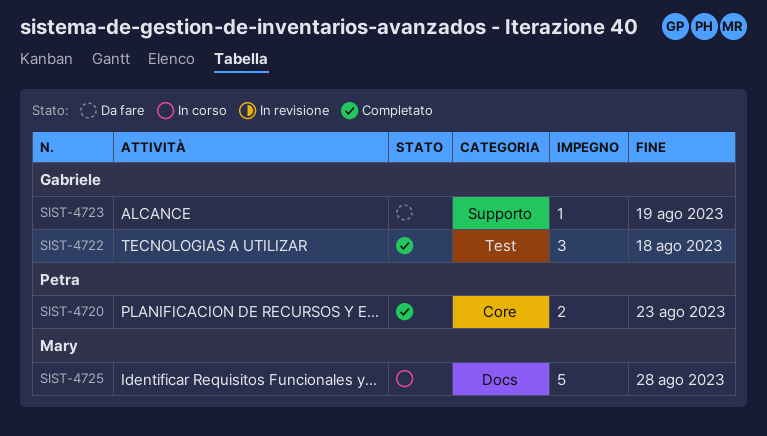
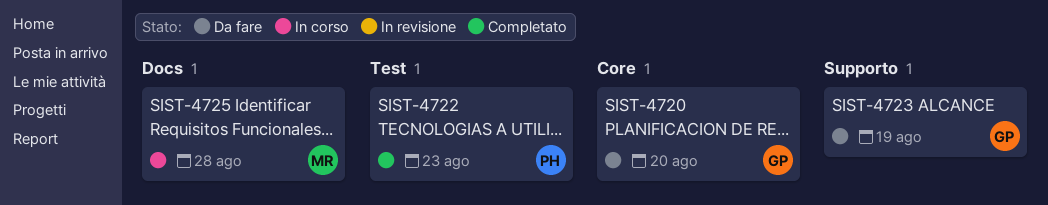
SIST-4720, status: Completato -> Da fare
SIST-4720, owner: Petra -> Gabriele
SIST-4720, due: Aug 23 -> Aug 20
SIST-4722, owner: Gabriele -> Petra
SIST-4722, due: Aug 18 -> Aug 23

